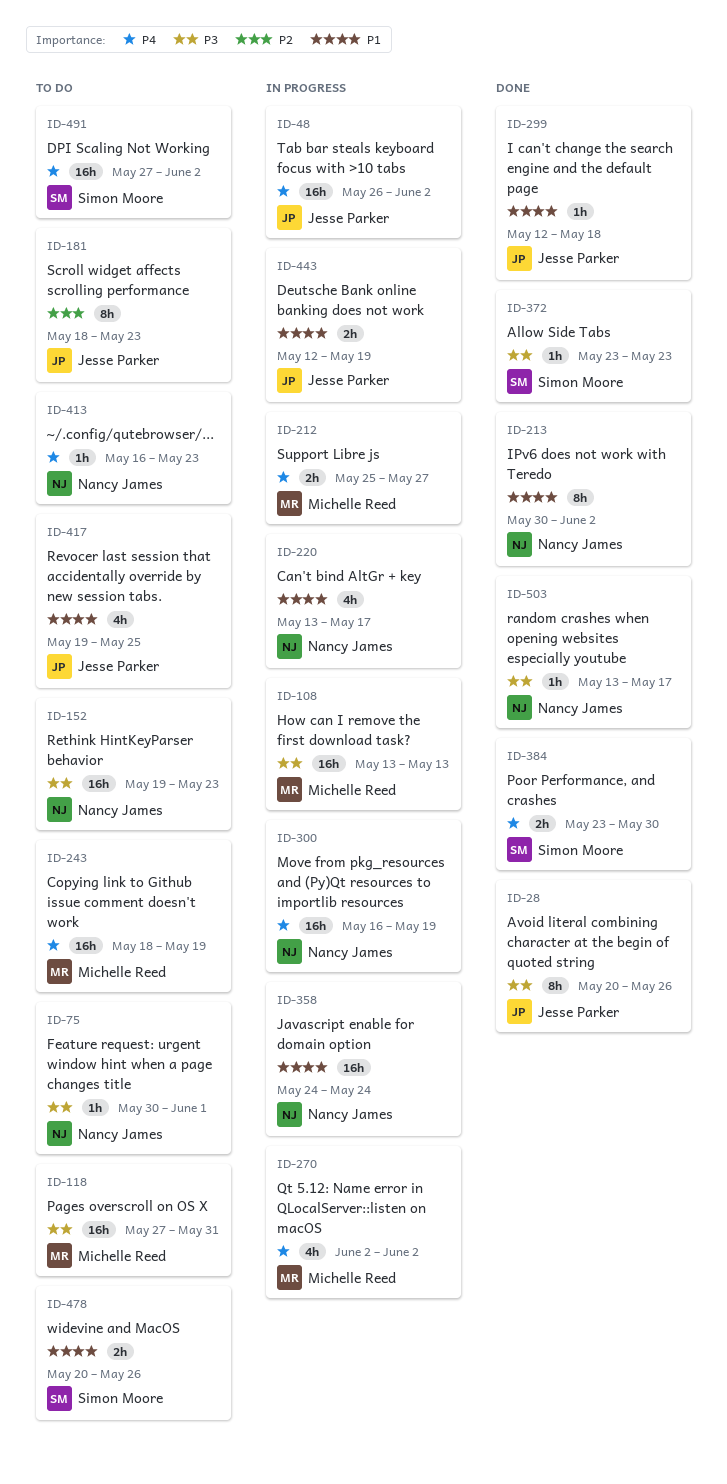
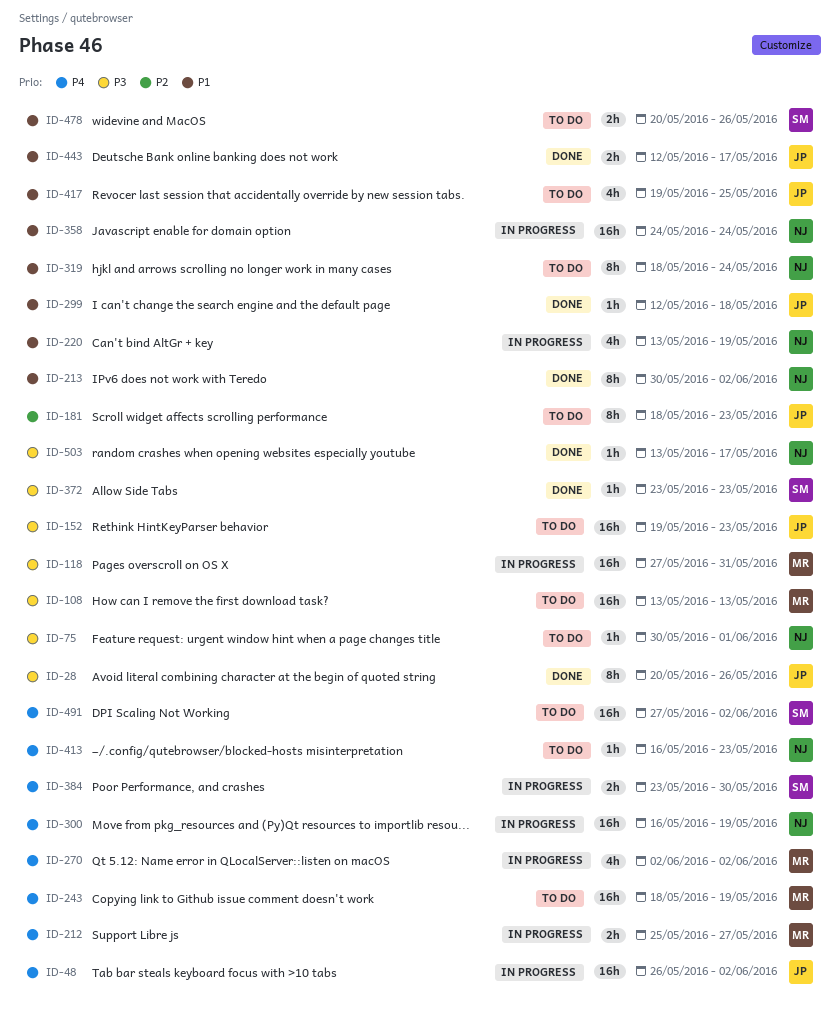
ID-108, status: In progress -> To do
ID-118, status: To do -> In progress
ID-152, owner: Nancy James -> Jesse Parker
ID-220, due: May 17 -> May 19
ID-319: none -> present
ID-384, status: Done -> In progress
ID-443, status: In progress -> Done
ID-443, due: May 19 -> May 17

